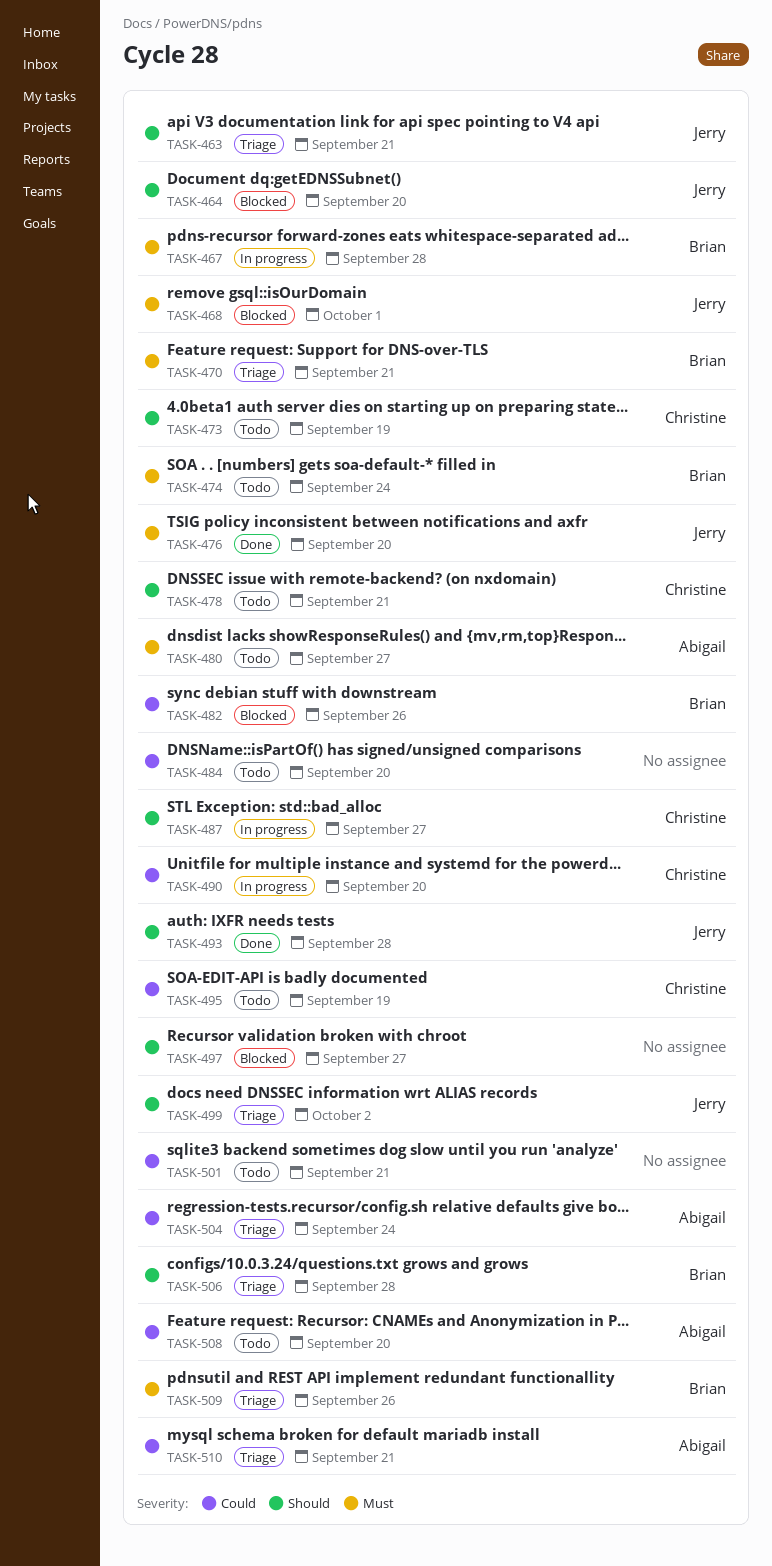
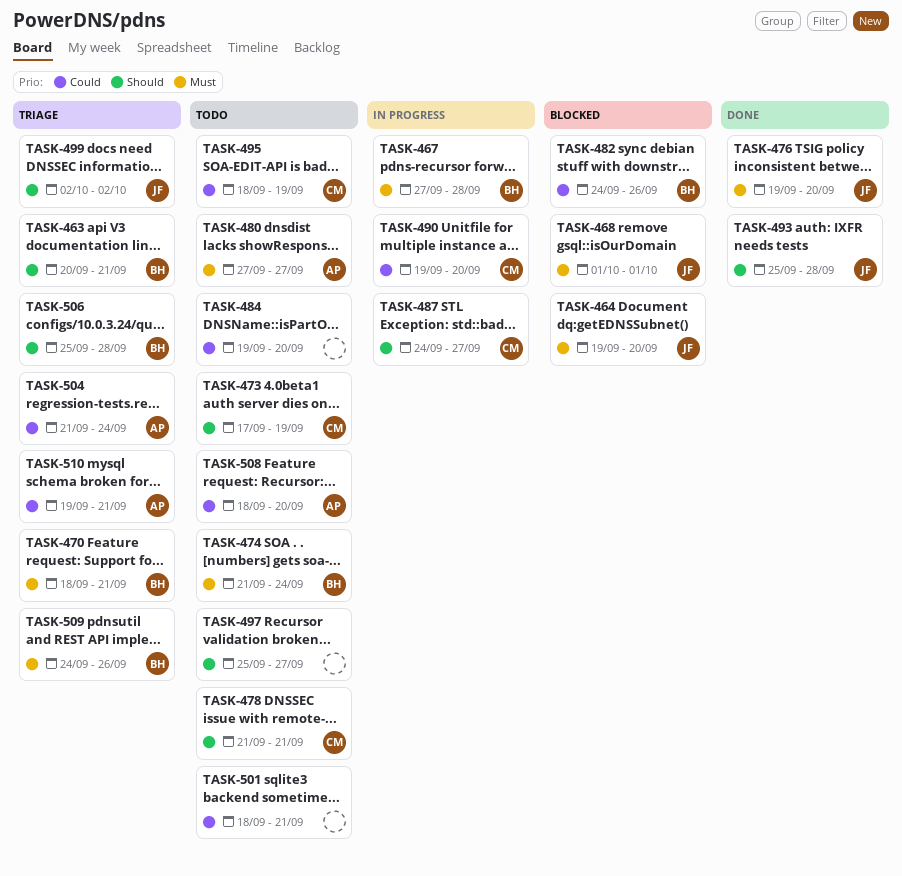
TASK-463, owner: Jerry -> Brian
TASK-464, priority: Should -> Must
TASK-497, status: Blocked -> Todo

